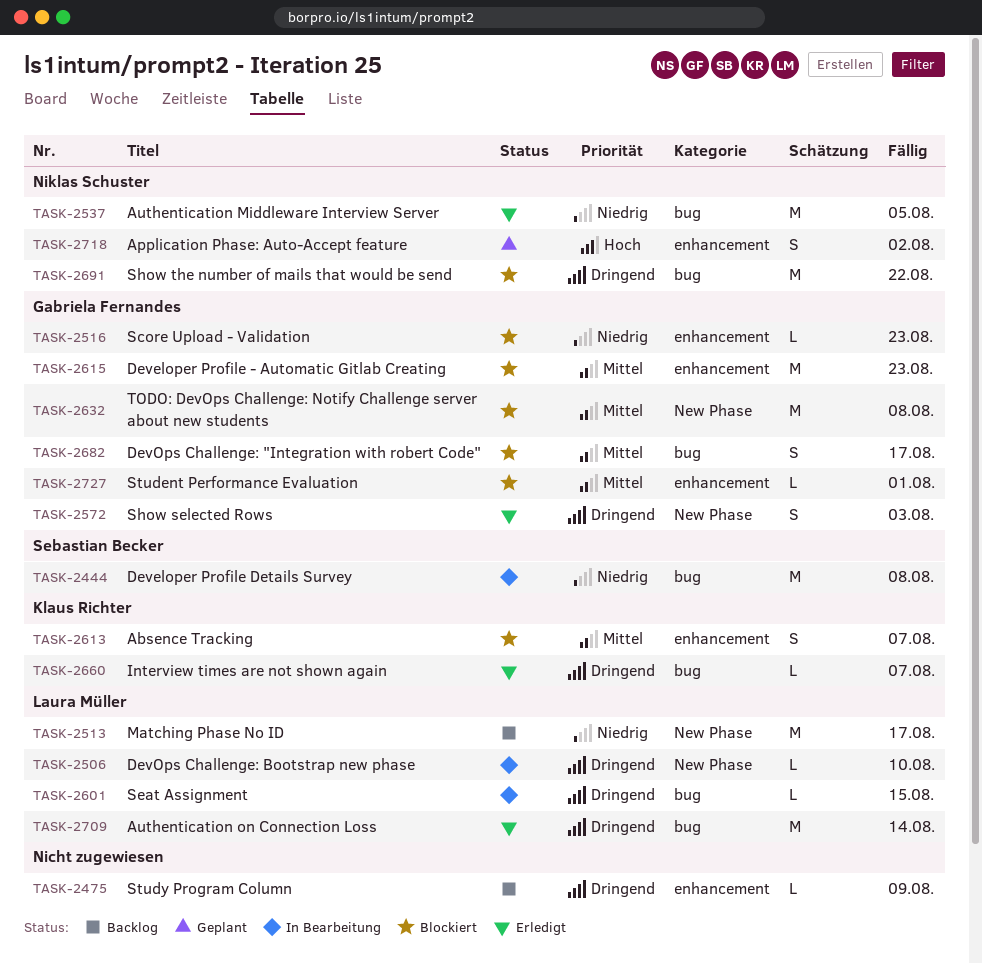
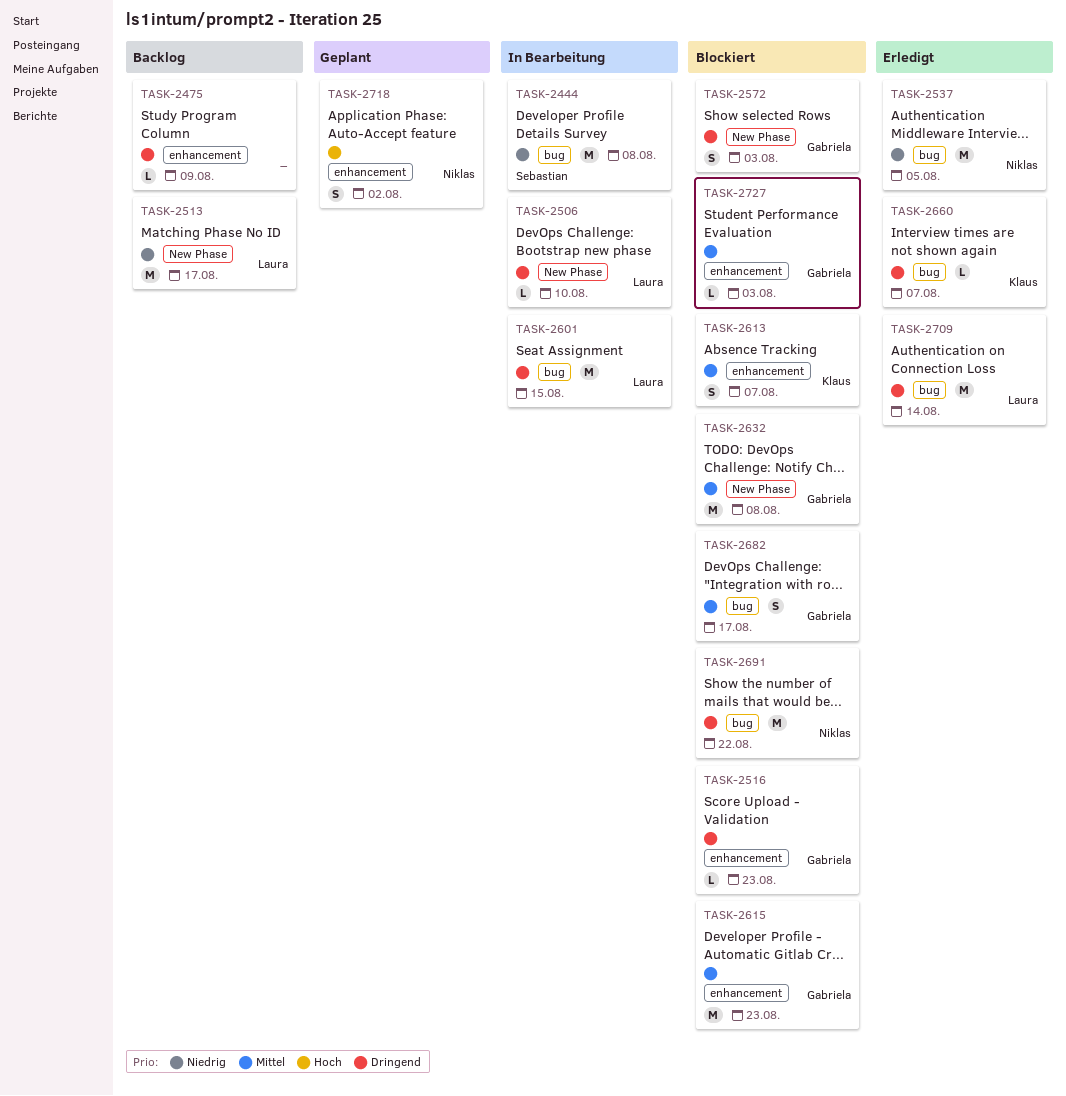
TASK-2516, priority: Niedrig -> Dringend
TASK-2572, status: Erledigt -> Blockiert
TASK-2601, estimate: L -> M
TASK-2727, due: Aug 1 -> Aug 3

